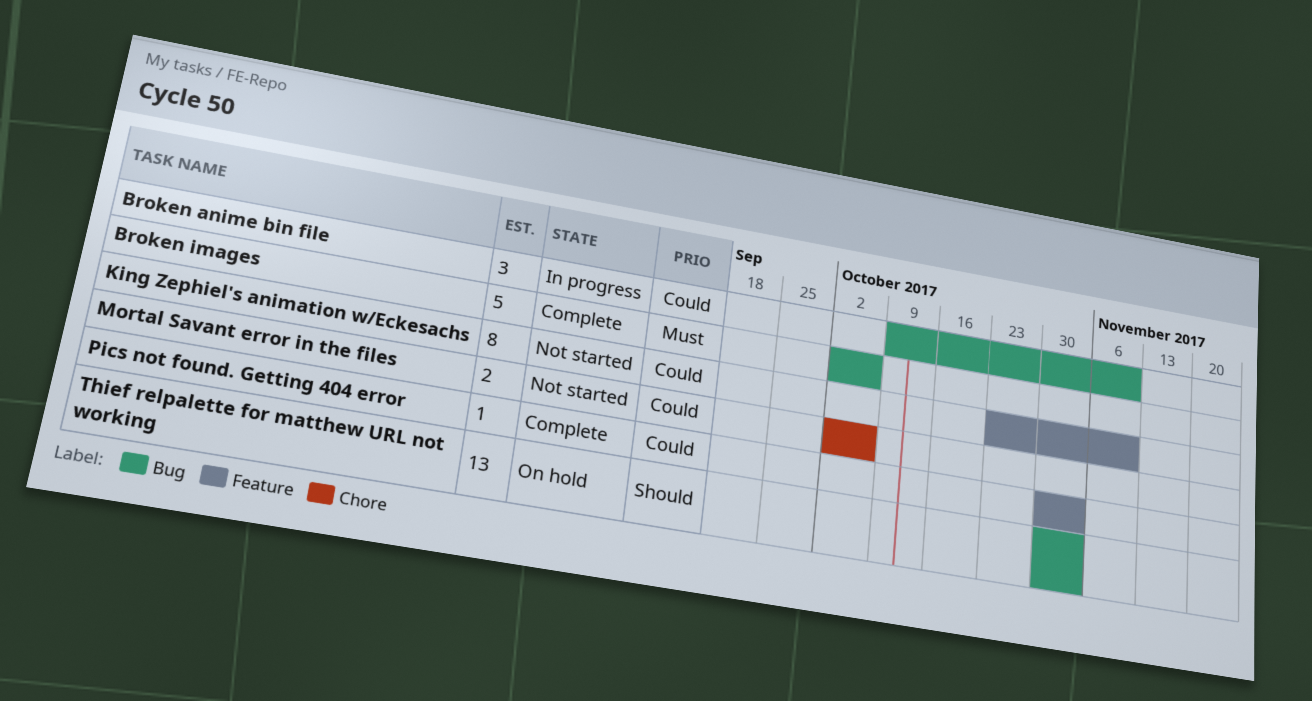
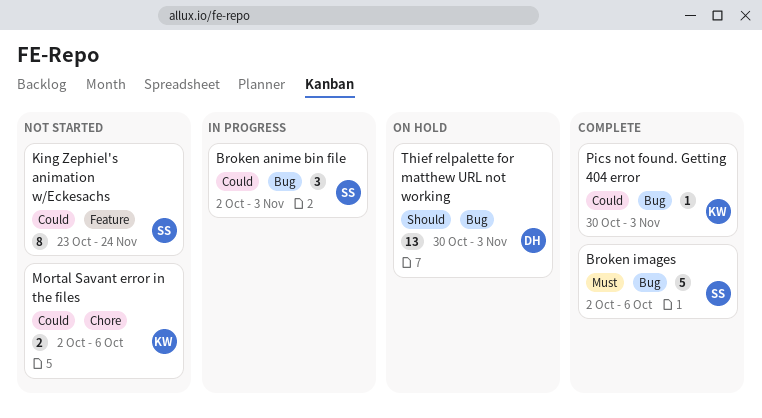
Broken anime bin file, start: Oct 9 -> Oct 2
Broken anime bin file, due: Nov 10 -> Nov 3
King Zephiel's animation w/Eckesachs, due: Nov 10 -> Nov 24
Pics not found. Getting 404 error, label: Feature -> Bug

